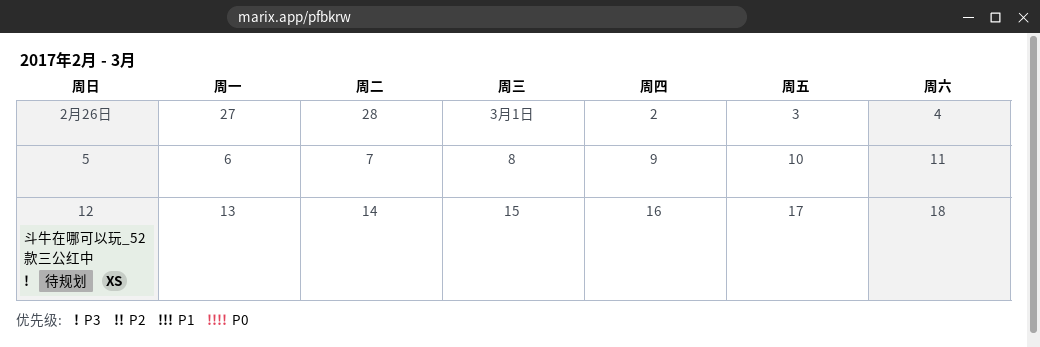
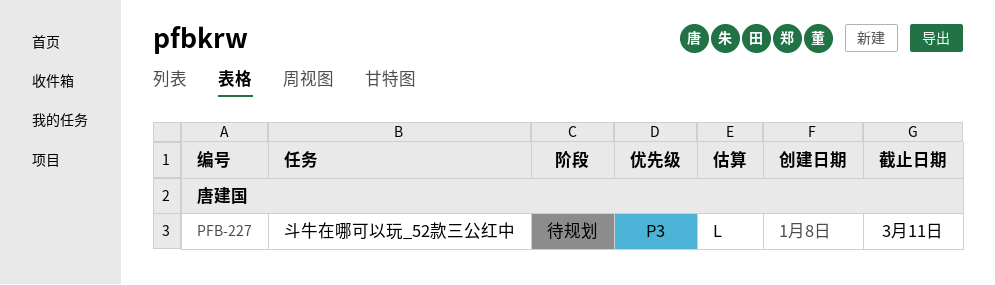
斗牛在哪可以玩_52款三公红中, estimate: XS -> L
斗牛在哪可以玩_52款三公红中, due: Mar 12 -> Mar 11

